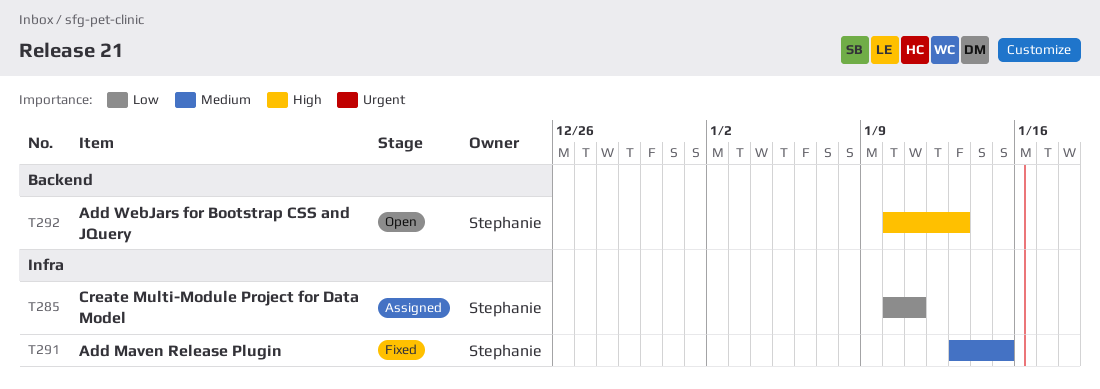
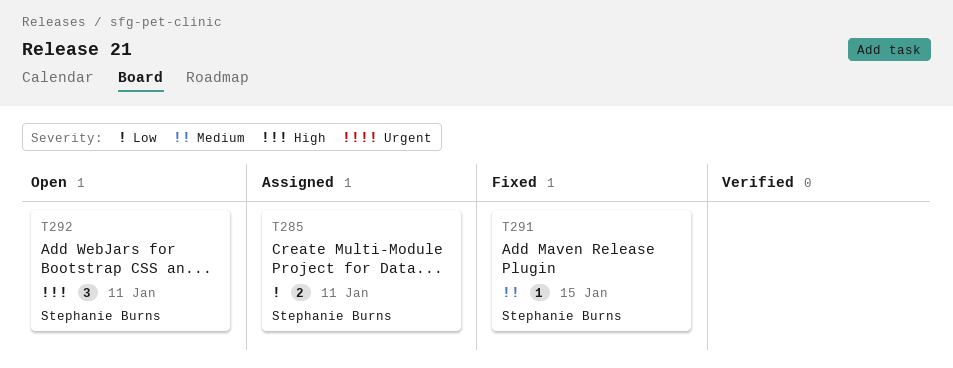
T292, due: Jan 13 -> Jan 11

